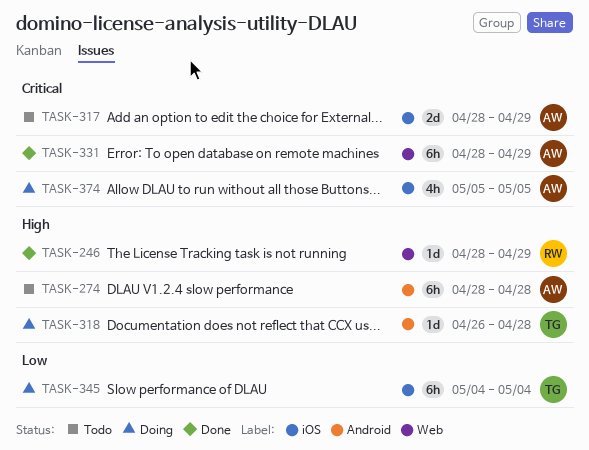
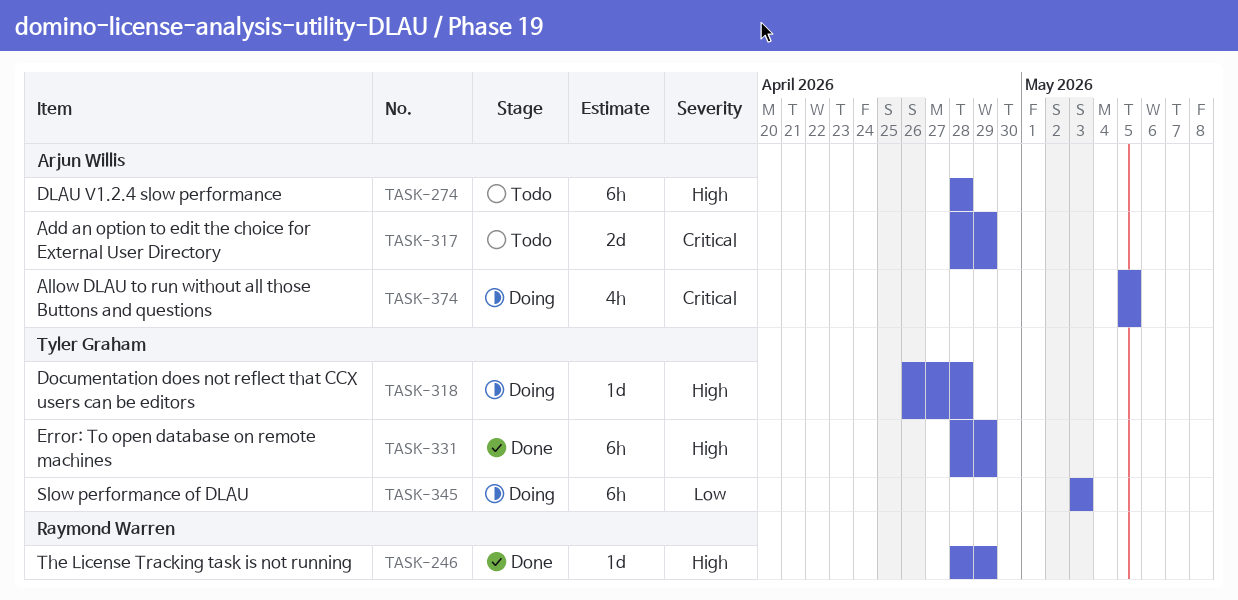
TASK-331, owner: Arjun Willis -> Tyler Graham
TASK-331, priority: Critical -> High
TASK-345, start: May 4 -> May 3
TASK-345, due: May 4 -> May 3

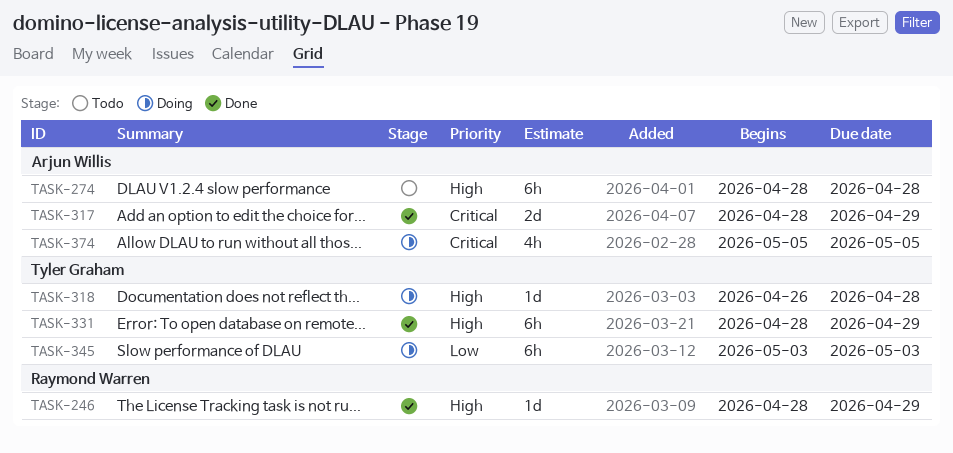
TASK-317, status: Todo -> Done

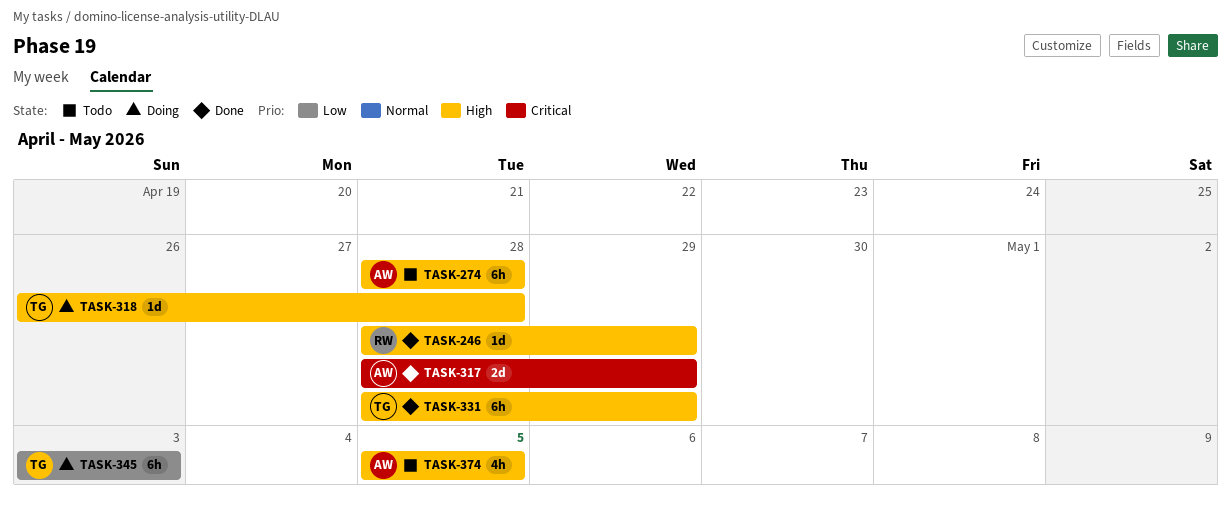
TASK-374, status: Doing -> Todo
TASK-374, priority: Critical -> High

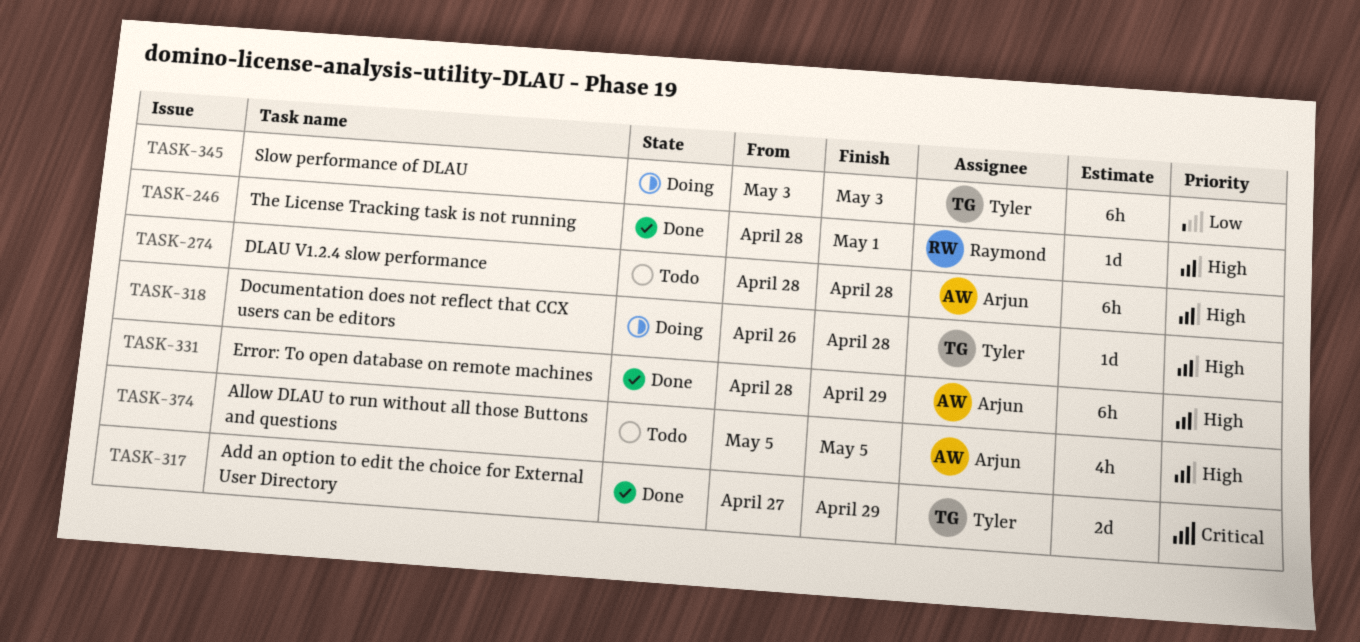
TASK-246, due: Apr 29 -> May 1
TASK-317, owner: Arjun -> Tyler
TASK-317, start: Apr 28 -> Apr 27
TASK-331, owner: Tyler -> Arjun

